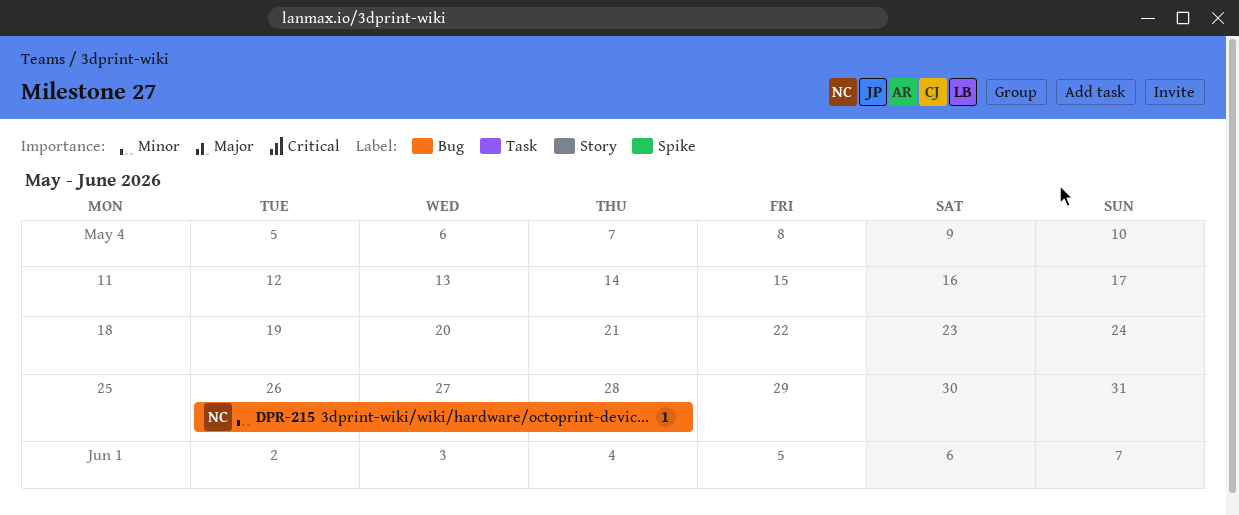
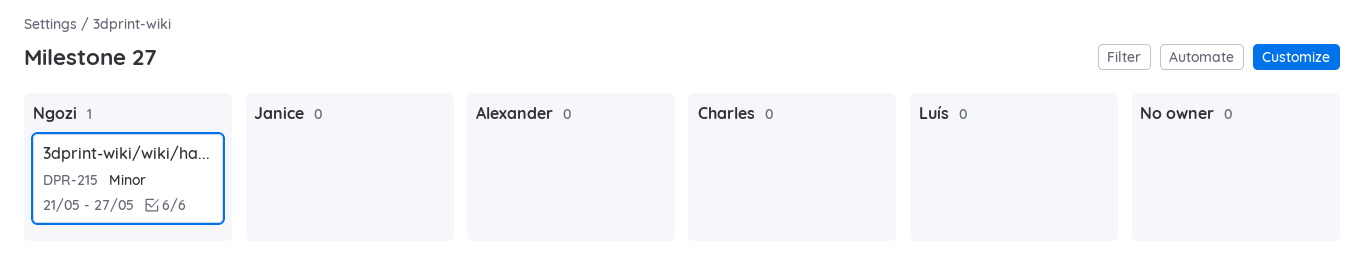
DPR-215, start: May 26 -> May 21
DPR-215, due: May 28 -> May 27

